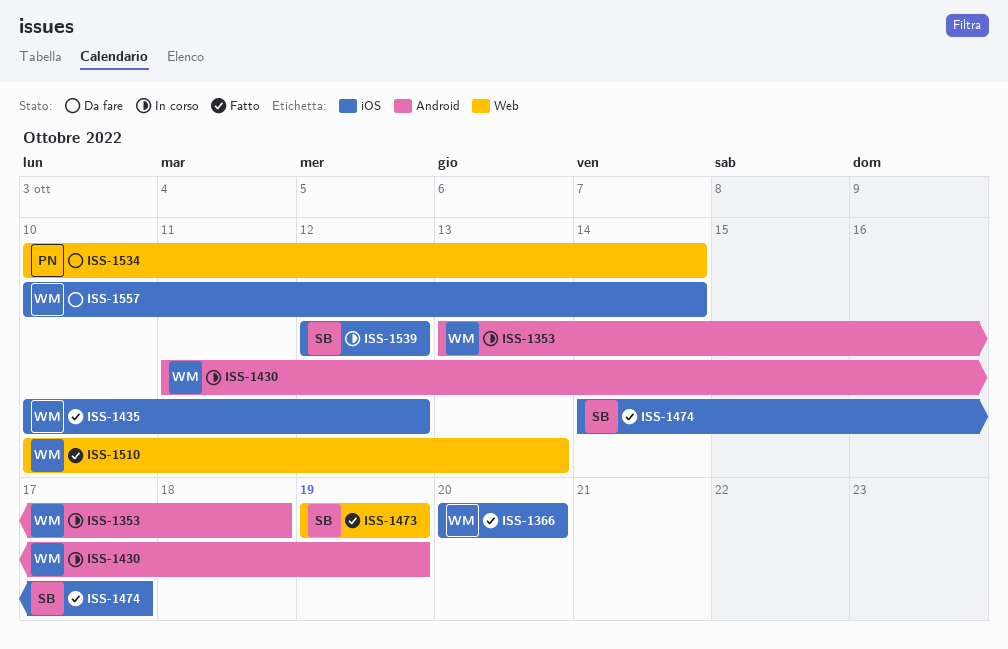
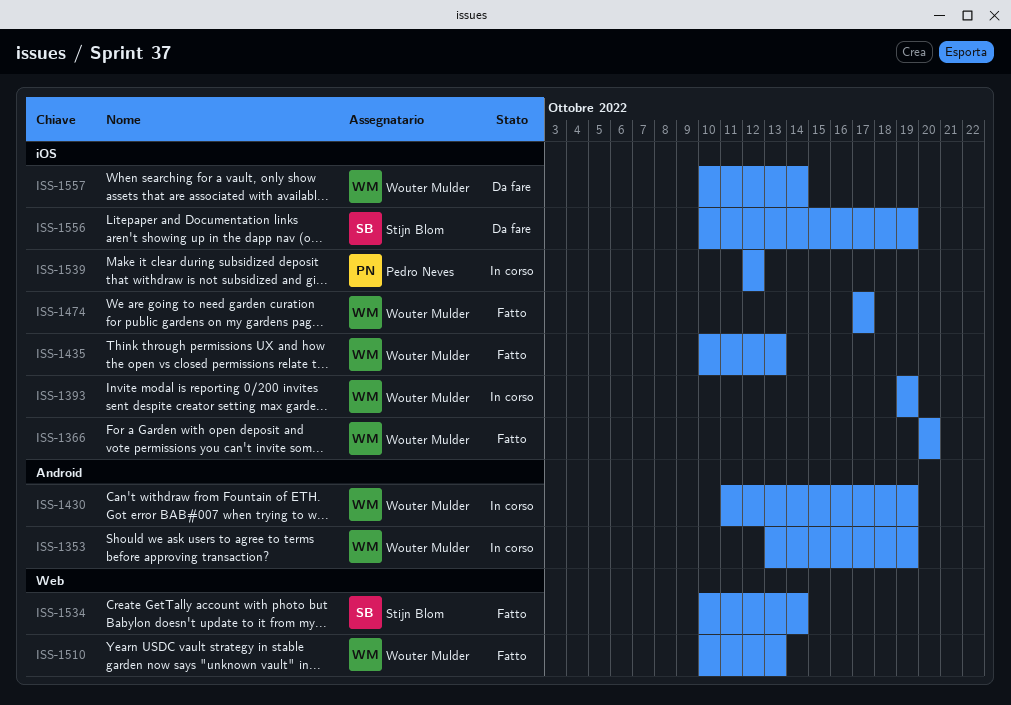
ISS-1353, due: Oct 18 -> Oct 19
ISS-1393: none -> present
ISS-1435, due: Oct 12 -> Oct 13
ISS-1473: present -> none
ISS-1474, owner: Stijn Blom -> Wouter Mulder
ISS-1474, start: Oct 14 -> Oct 17
ISS-1534, status: Da fare -> Fatto
ISS-1534, owner: Pedro Neves -> Stijn Blom
ISS-1539, owner: Stijn Blom -> Pedro Neves
ISS-1556: none -> present

